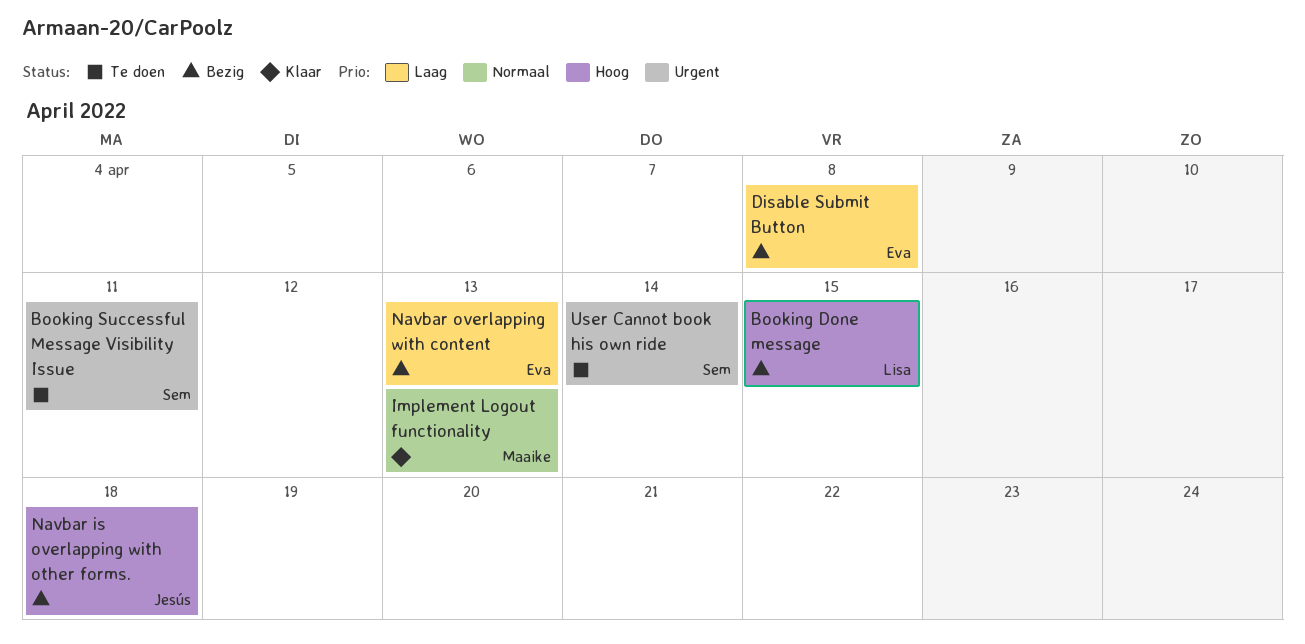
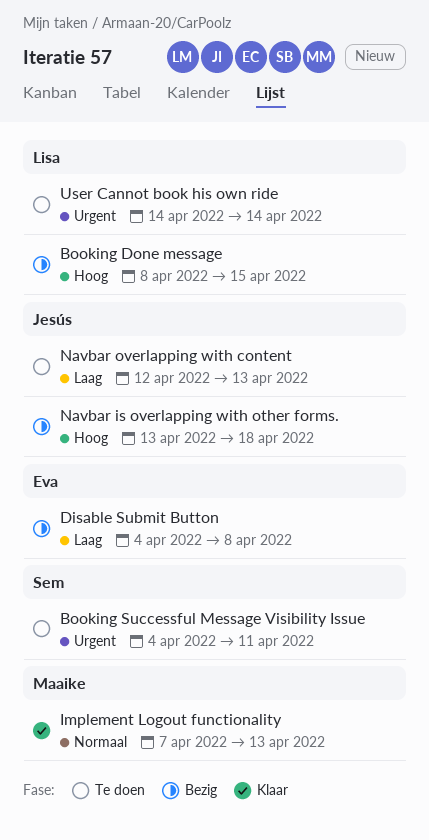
Navbar overlapping with content, status: Bezig -> Te doen
Navbar overlapping with content, owner: Eva -> Jesús
User Cannot book his own ride, owner: Sem -> Lisa

